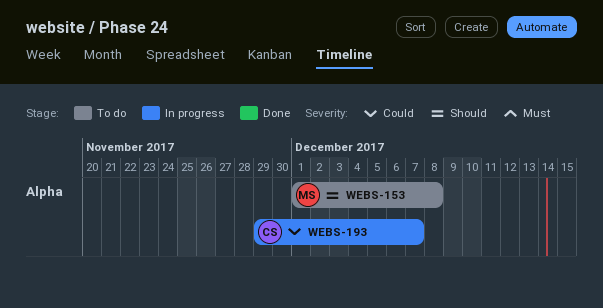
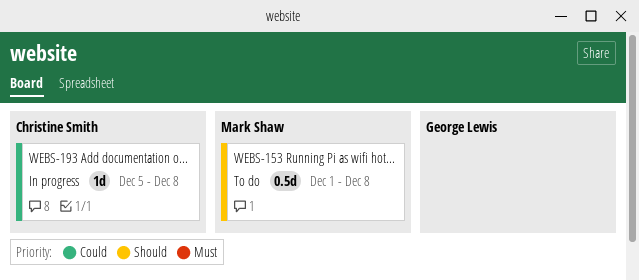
WEBS-193, start: Nov 29 -> Dec 5
WEBS-193, due: Dec 7 -> Dec 8

